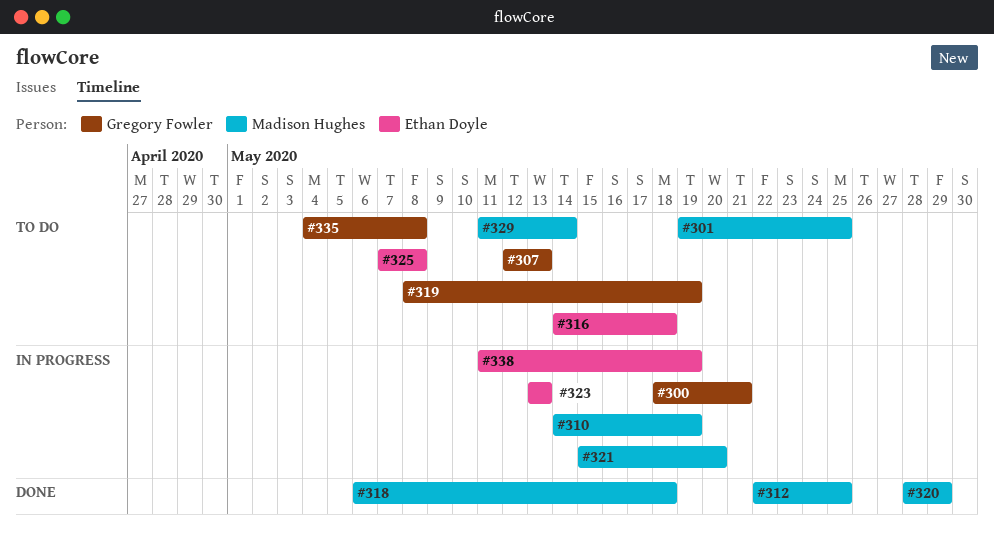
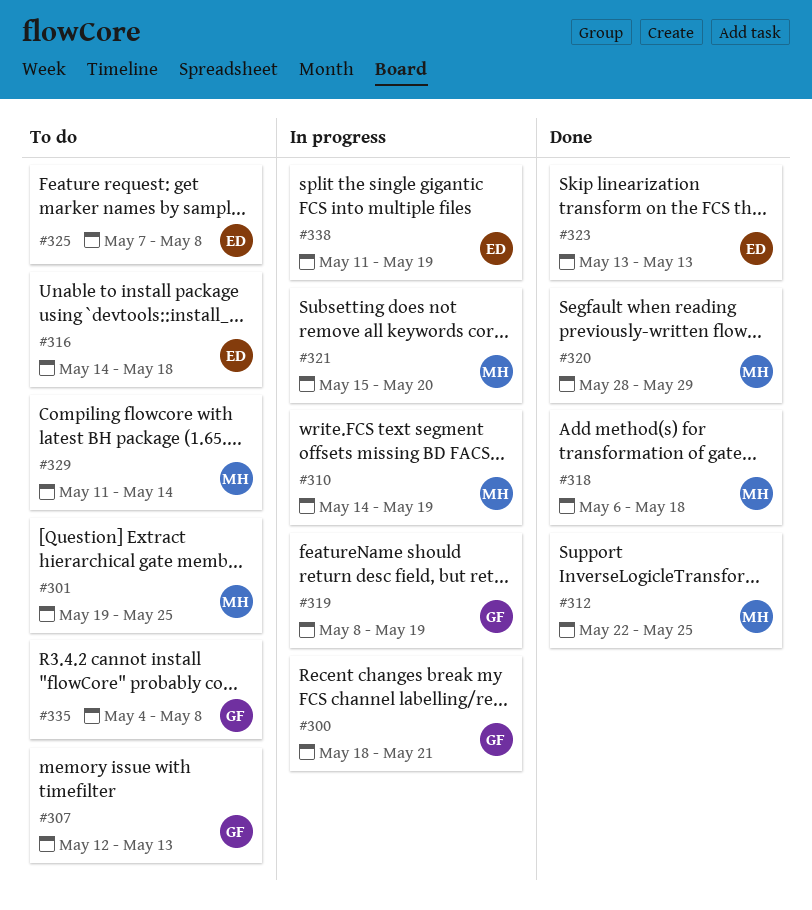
#319, status: To do -> In progress
#323, status: In progress -> Done

